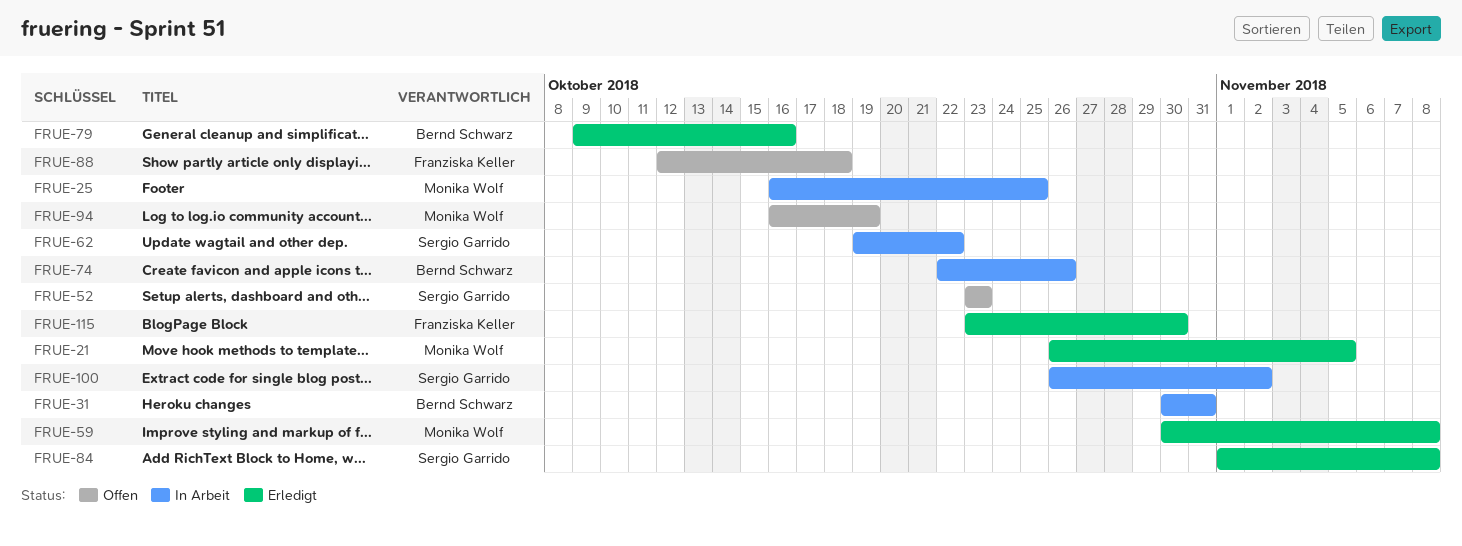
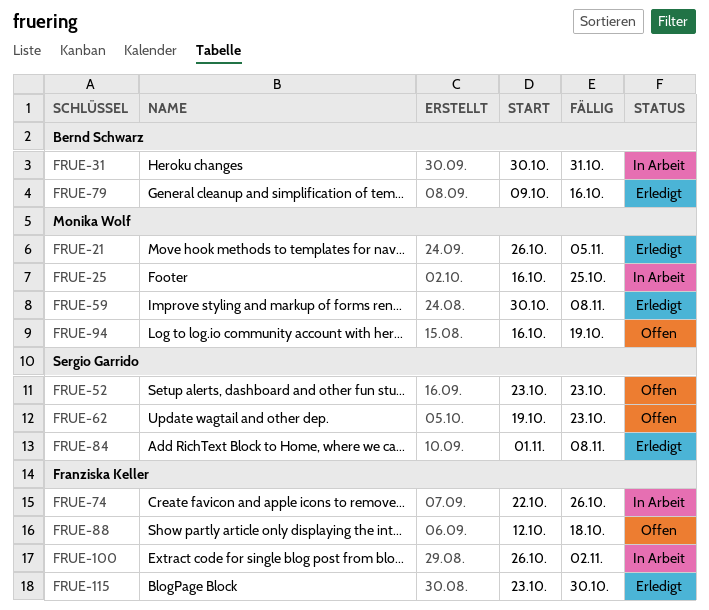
FRUE-62, status: In Arbeit -> Offen
FRUE-62, due: Oct 22 -> Oct 23
FRUE-74, owner: Bernd Schwarz -> Franziska Keller
FRUE-100, owner: Sergio Garrido -> Franziska Keller

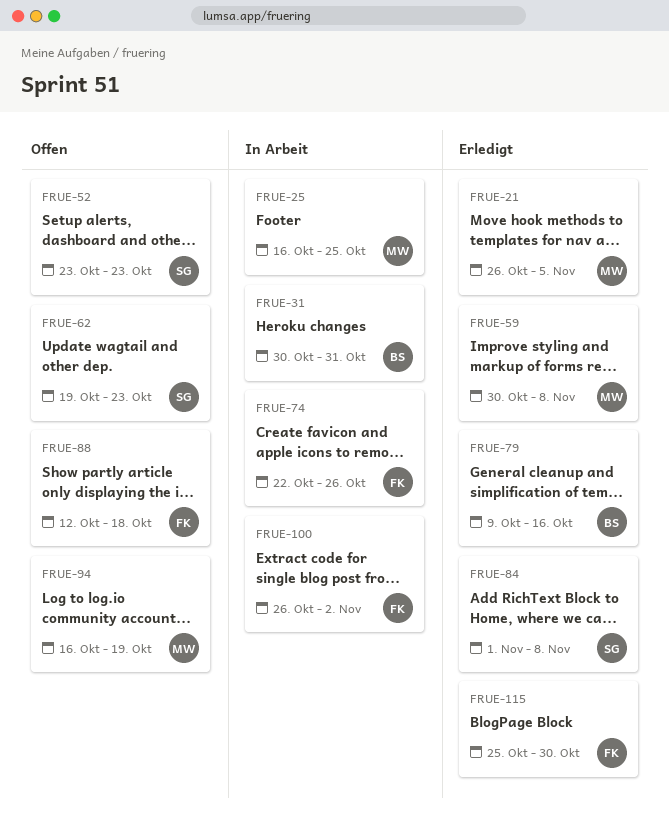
FRUE-115, start: Oct 23 -> Oct 25

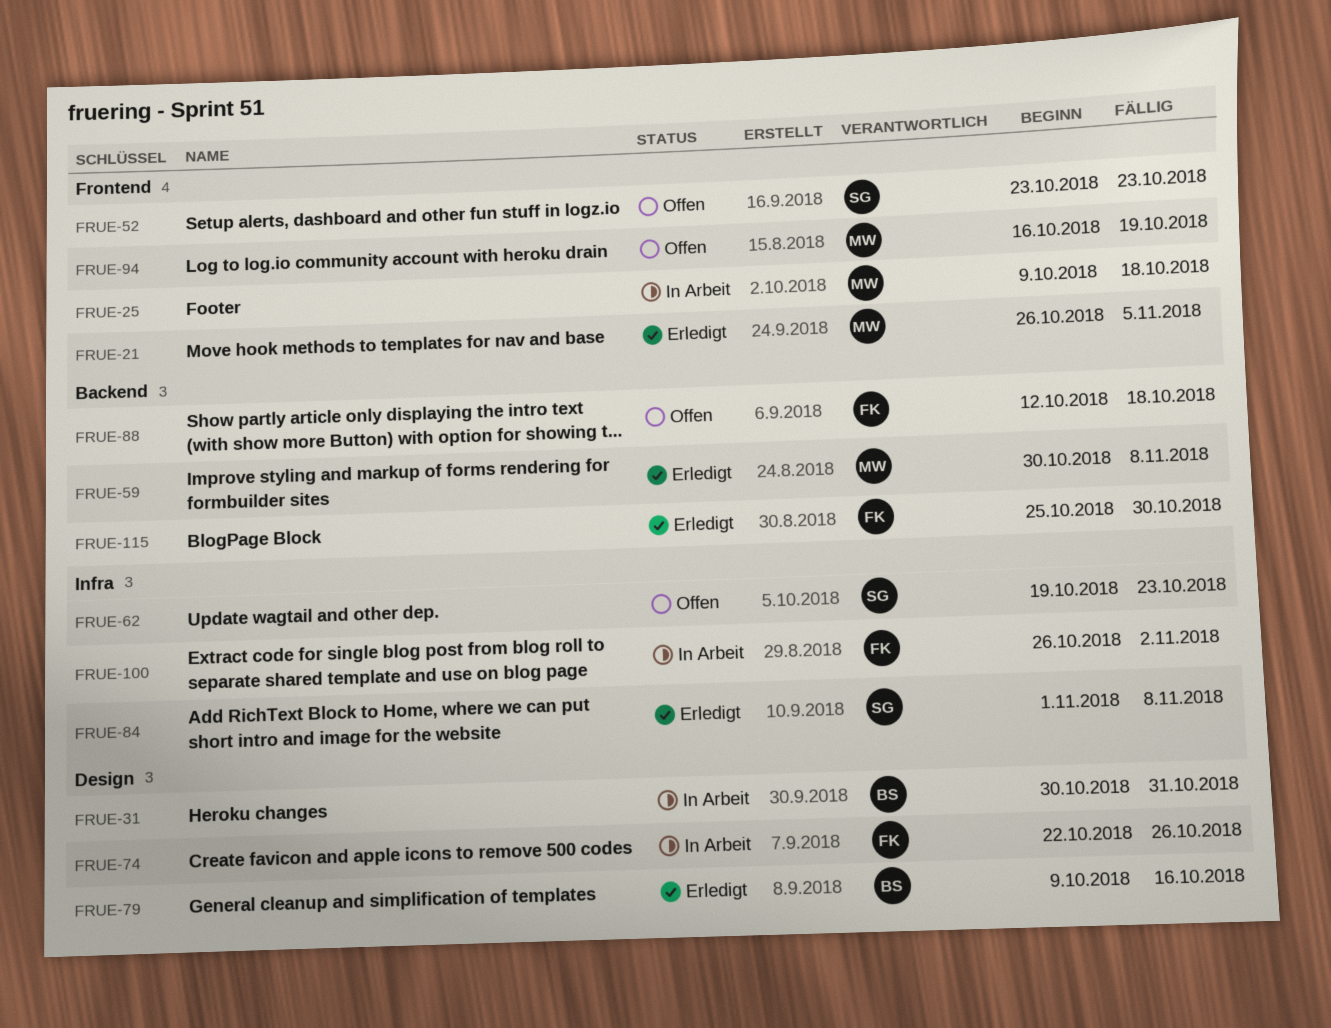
FRUE-25, start: Oct 16 -> Oct 9
FRUE-25, due: Oct 25 -> Oct 18

